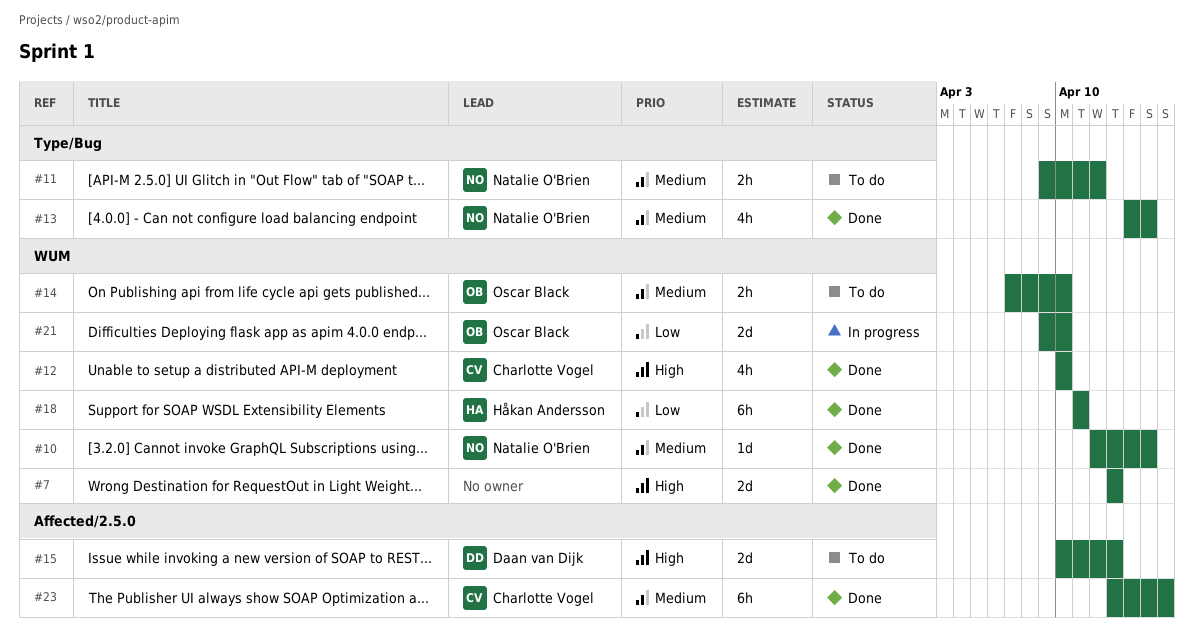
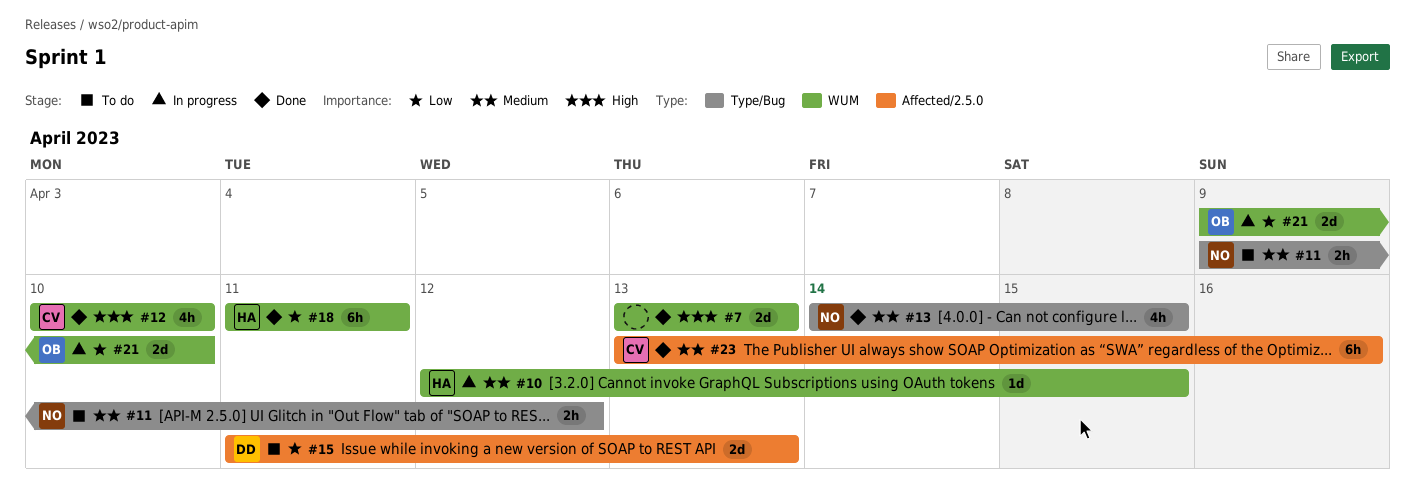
#10, status: Done -> In progress
#10, owner: Natalie O'Brien -> Håkan Andersson
#14: present -> none
#15, priority: High -> Low
#15, start: Apr 10 -> Apr 11

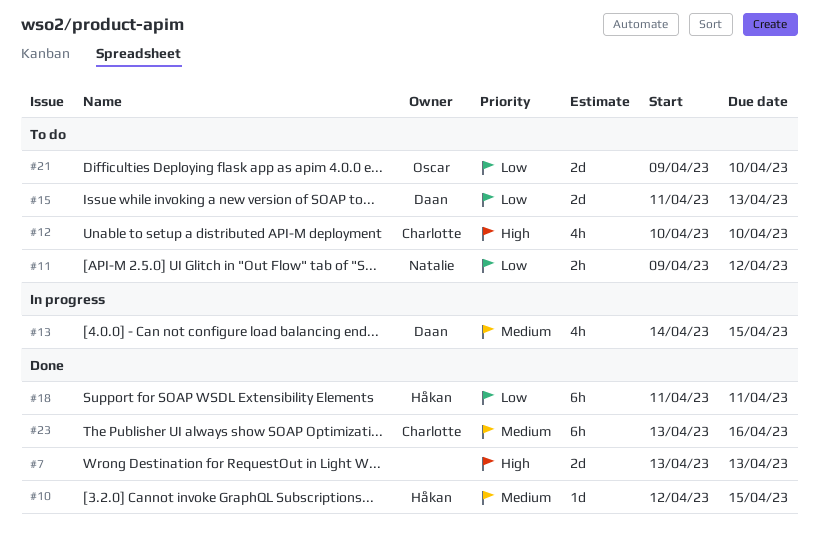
#10, status: In progress -> Done
#11, priority: Medium -> Low
#12, status: Done -> To do
#13, status: Done -> In progress
#13, owner: Natalie -> Daan
#21, status: In progress -> To do

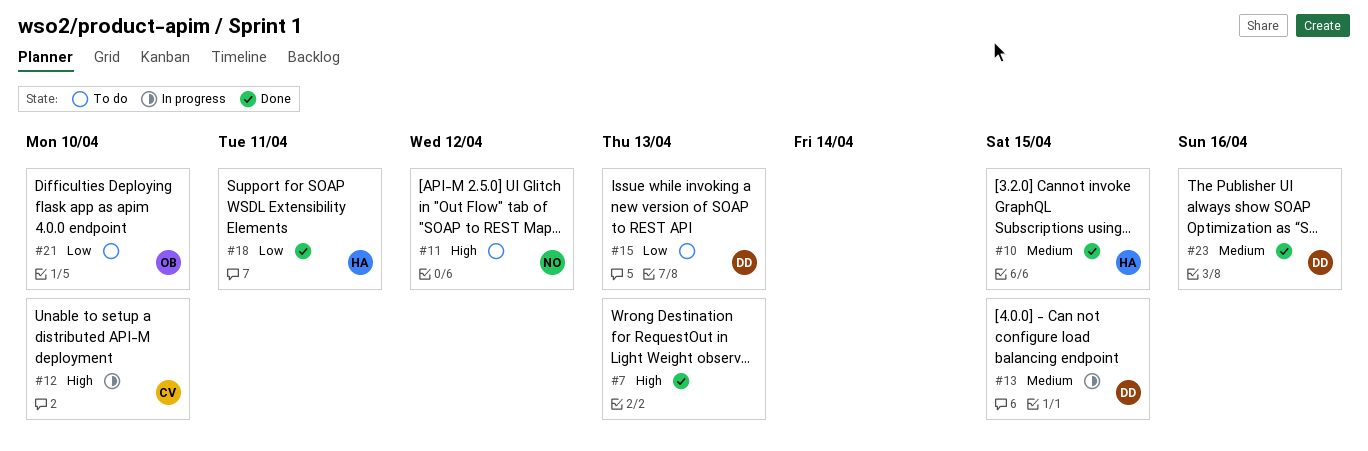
#11, priority: Low -> High
#12, status: To do -> In progress
#23, owner: Charlotte -> Daan

